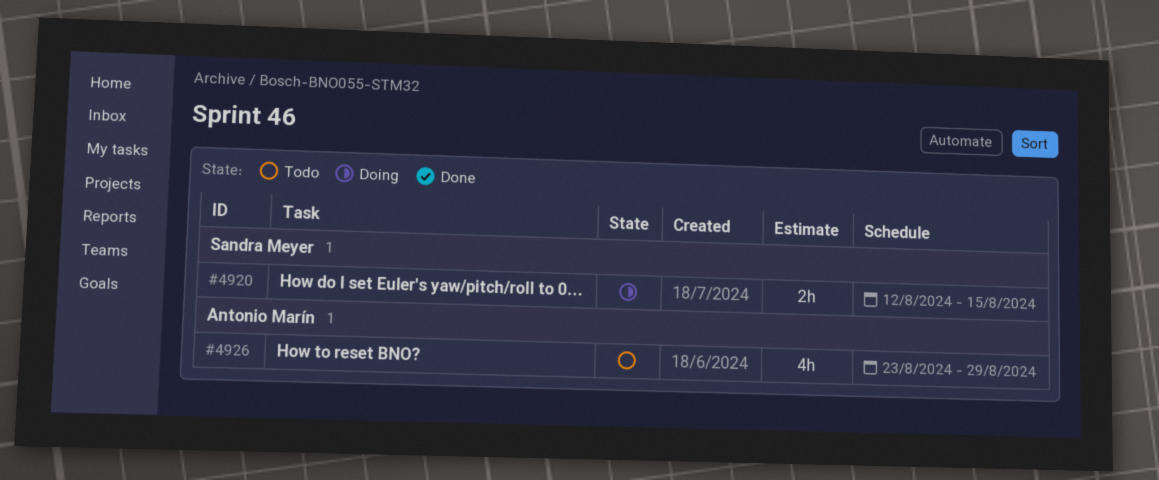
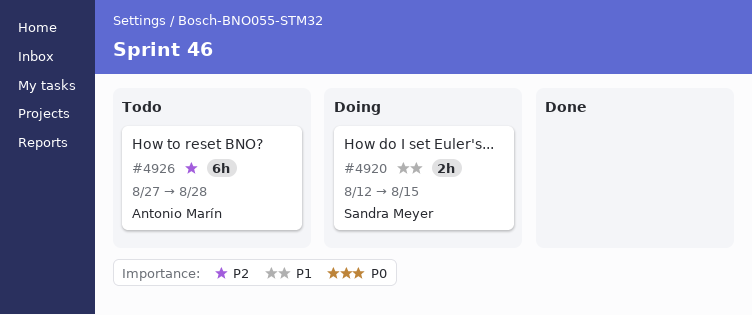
#4926, estimate: 4h -> 6h
#4926, start: Aug 23 -> Aug 27
#4926, due: Aug 29 -> Aug 28

